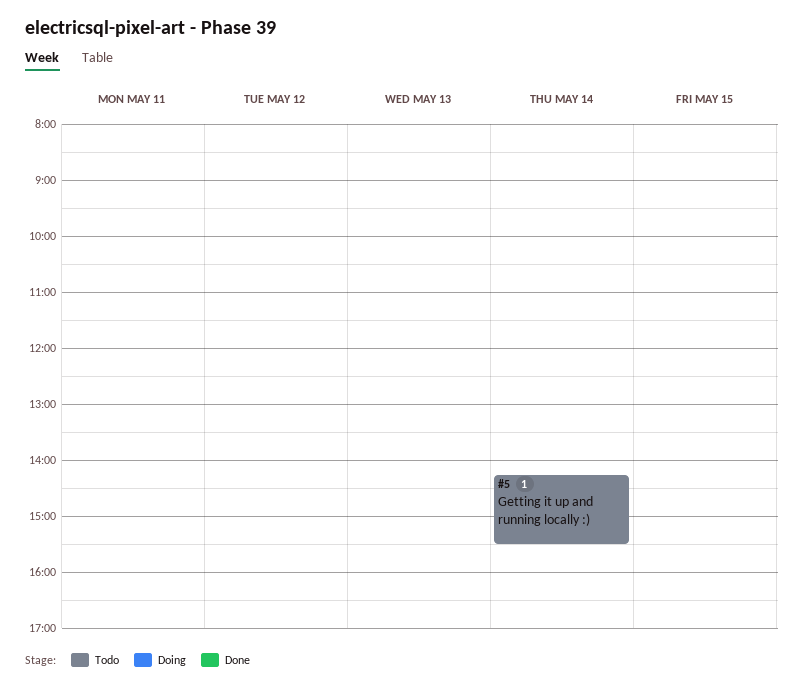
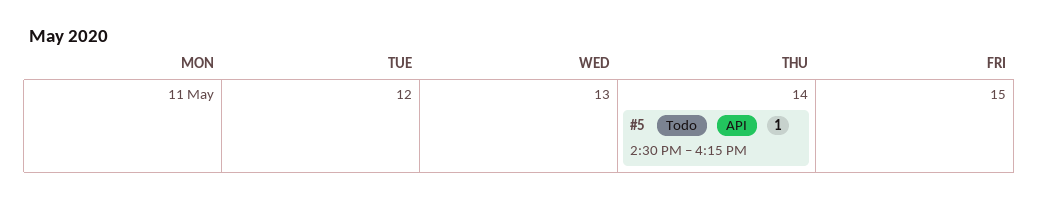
#5, begins: 14:15 -> 14:30
#5, ends: 15:30 -> 16:15

